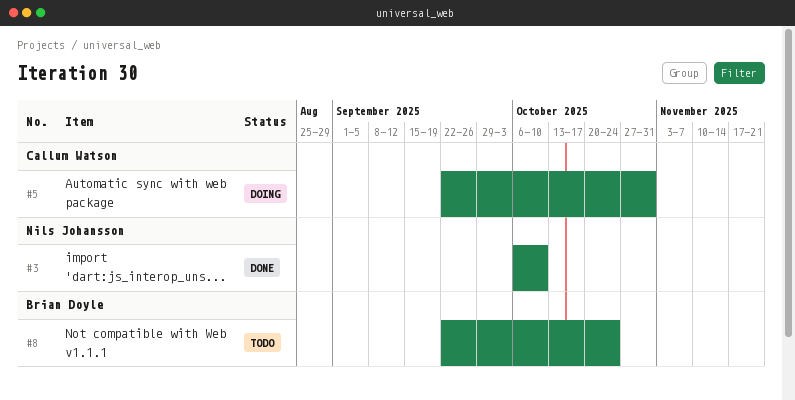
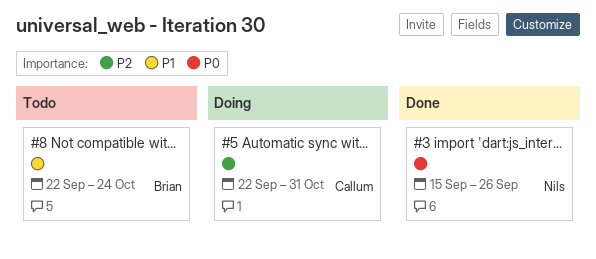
#3, start: Oct 6 -> Sep 15
#3, due: Oct 10 -> Sep 26

